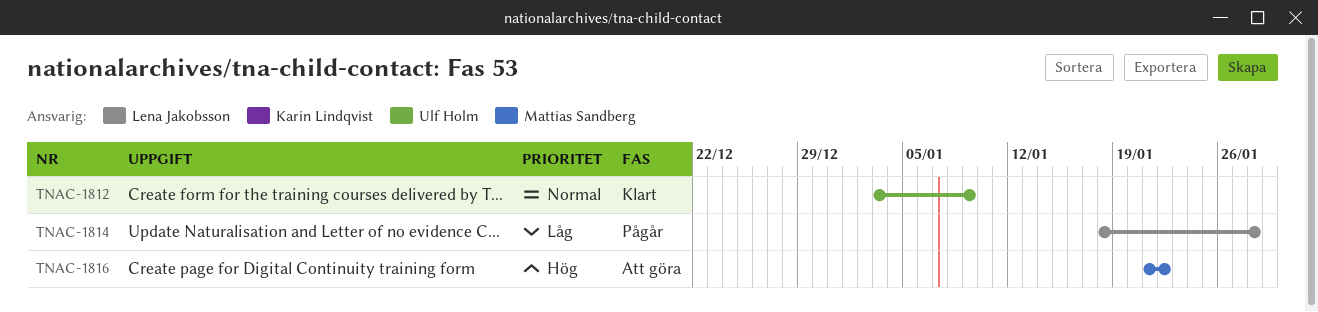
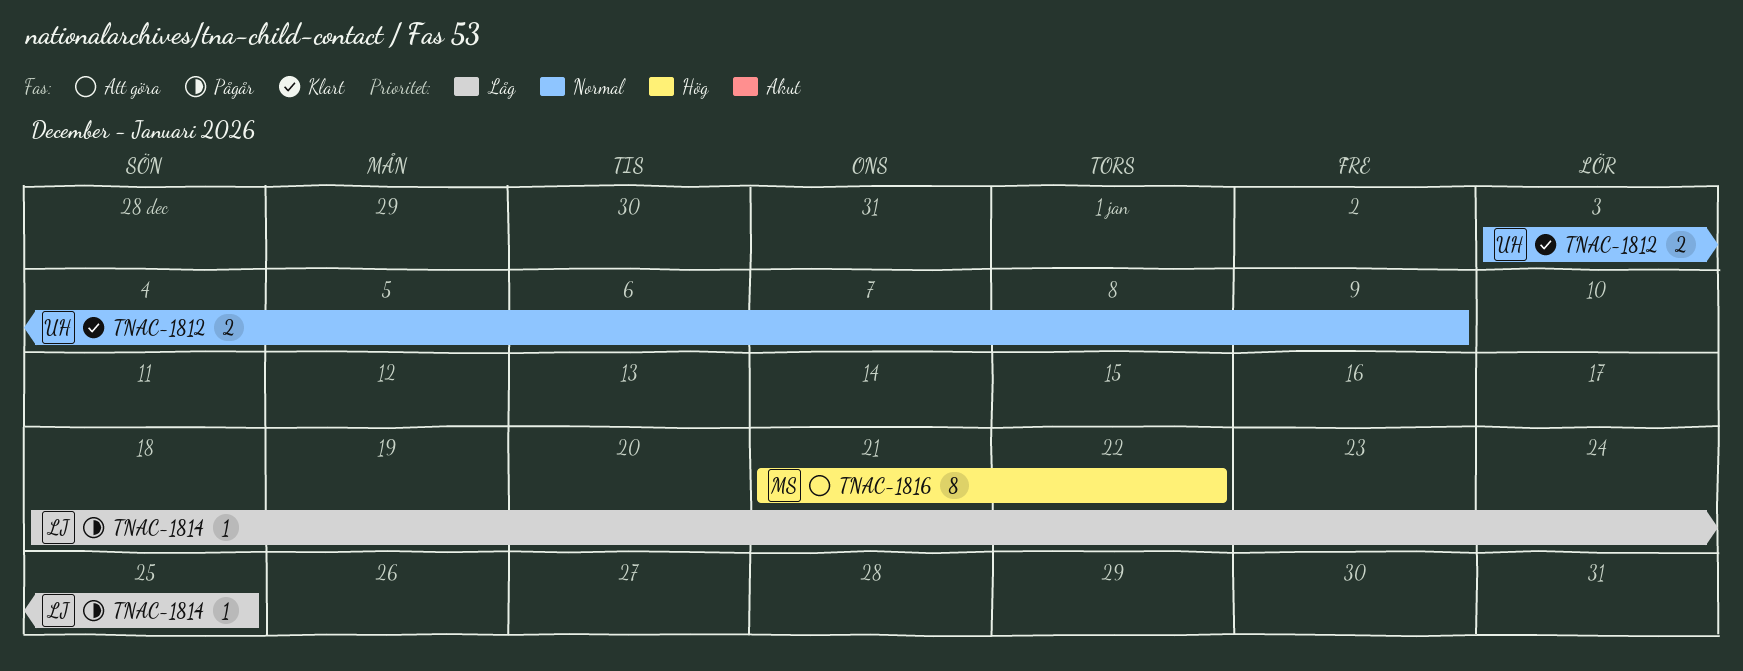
TNAC-1814, due: Jan 28 -> Jan 25

